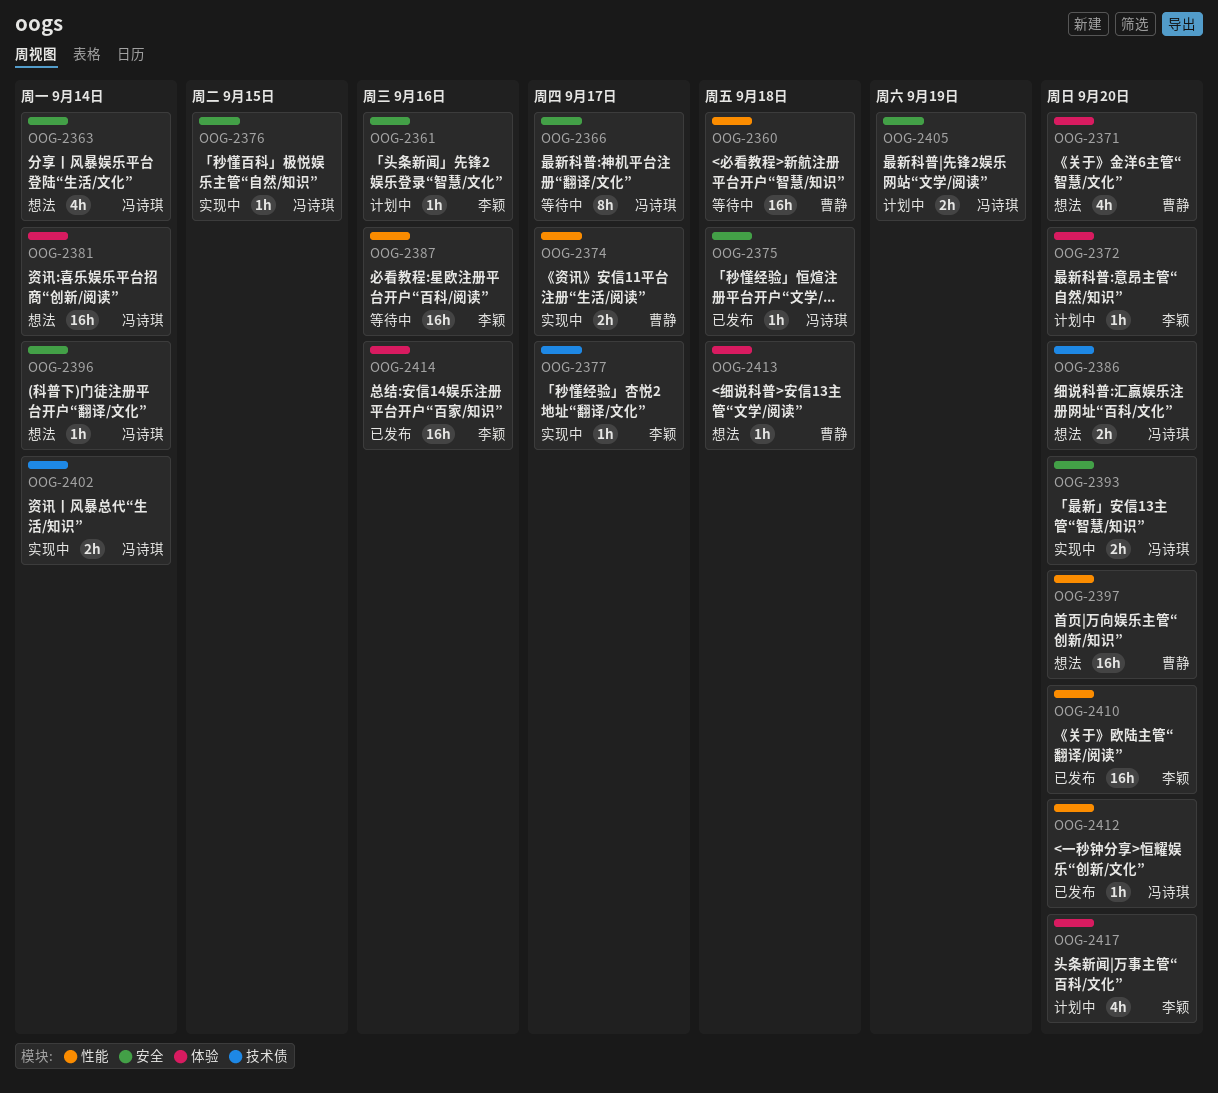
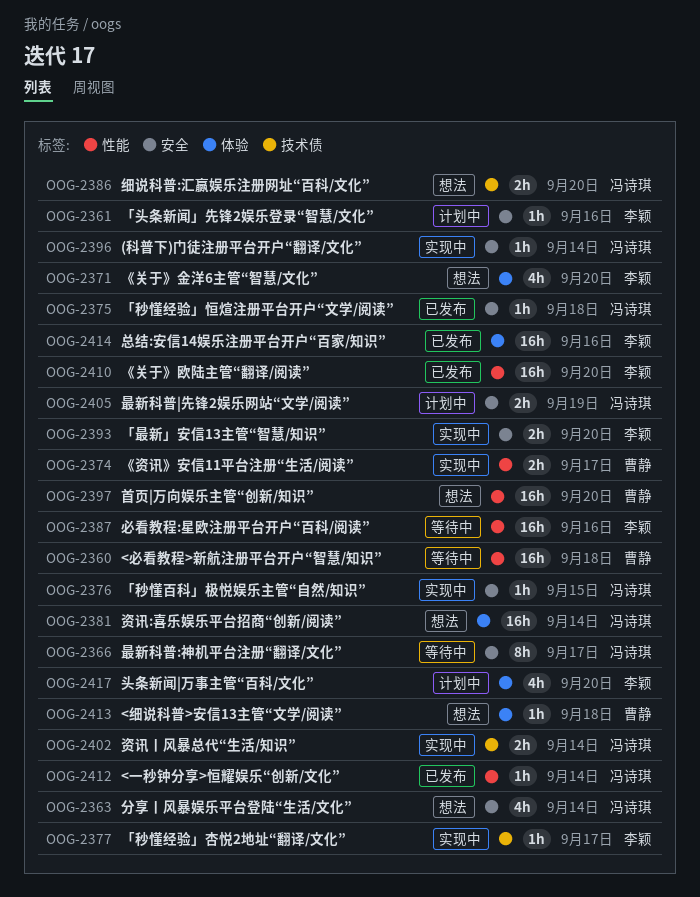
OOG-2371, owner: 曹静 -> 李颖
OOG-2372: present -> none
OOG-2393, owner: 冯诗琪 -> 李颖
OOG-2396, status: 想法 -> 实现中
OOG-2412, due: Sep 20 -> Sep 14

